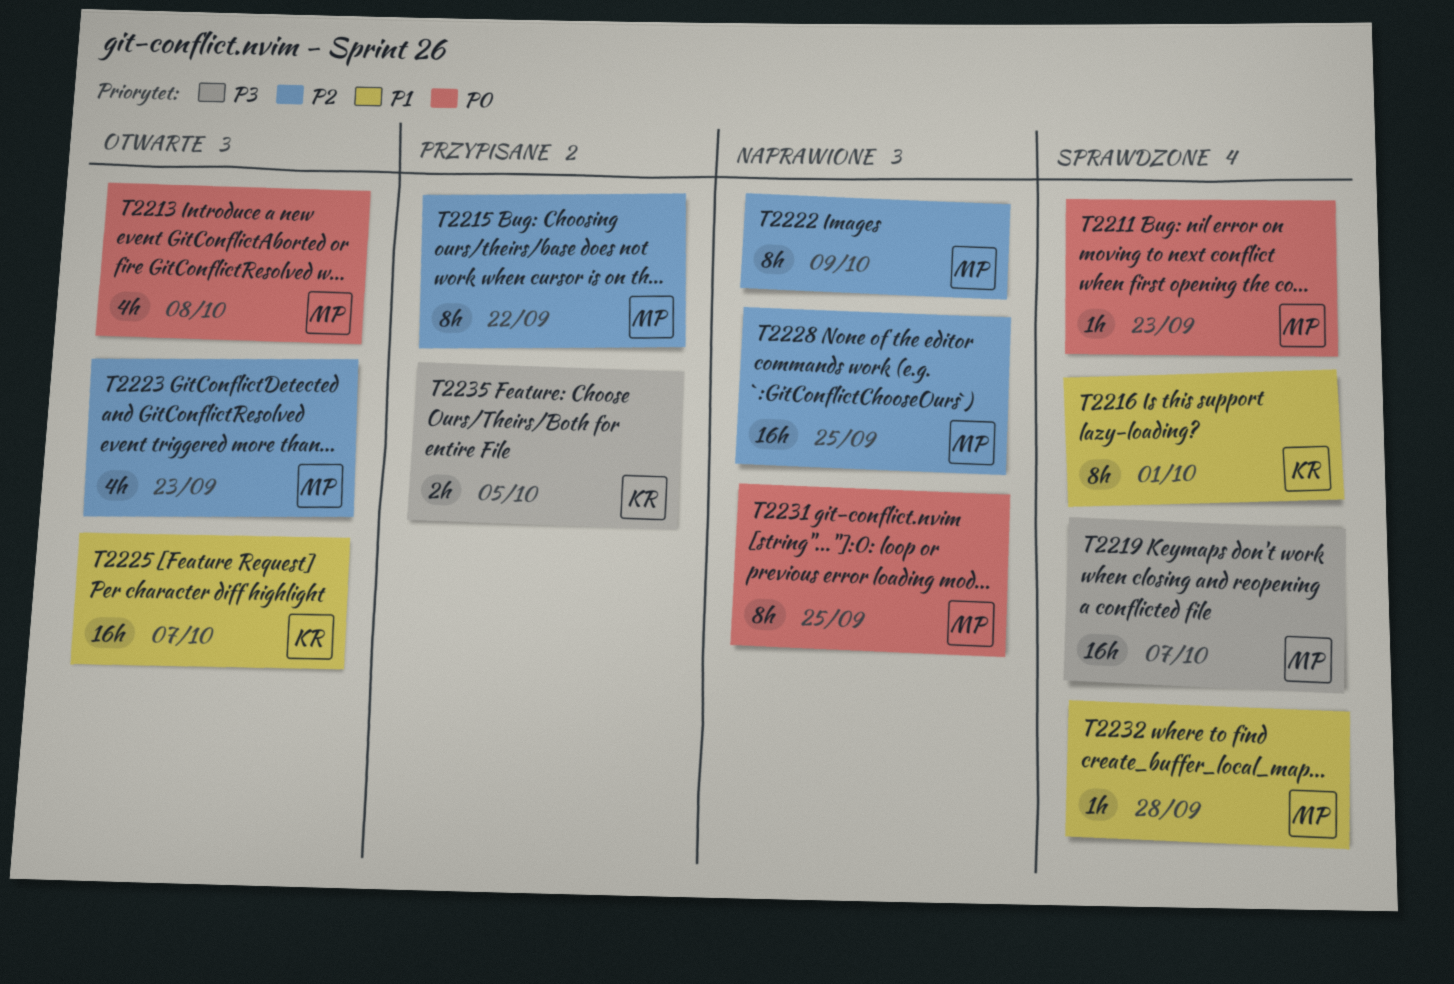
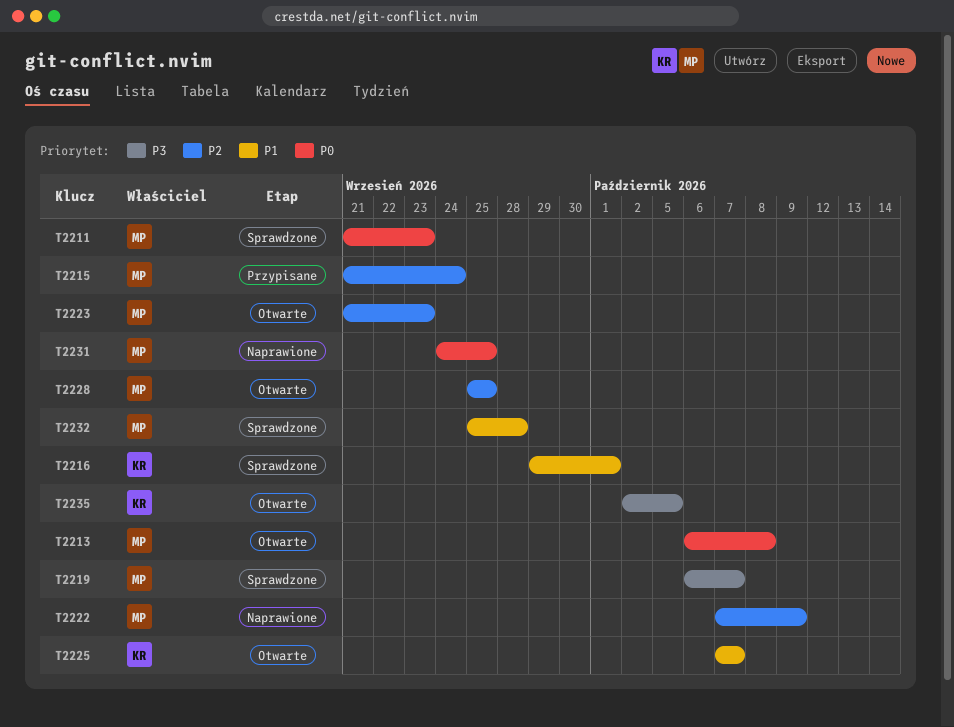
T2215, due: Sep 22 -> Sep 24
T2228, status: Naprawione -> Otwarte
T2235, status: Przypisane -> Otwarte

